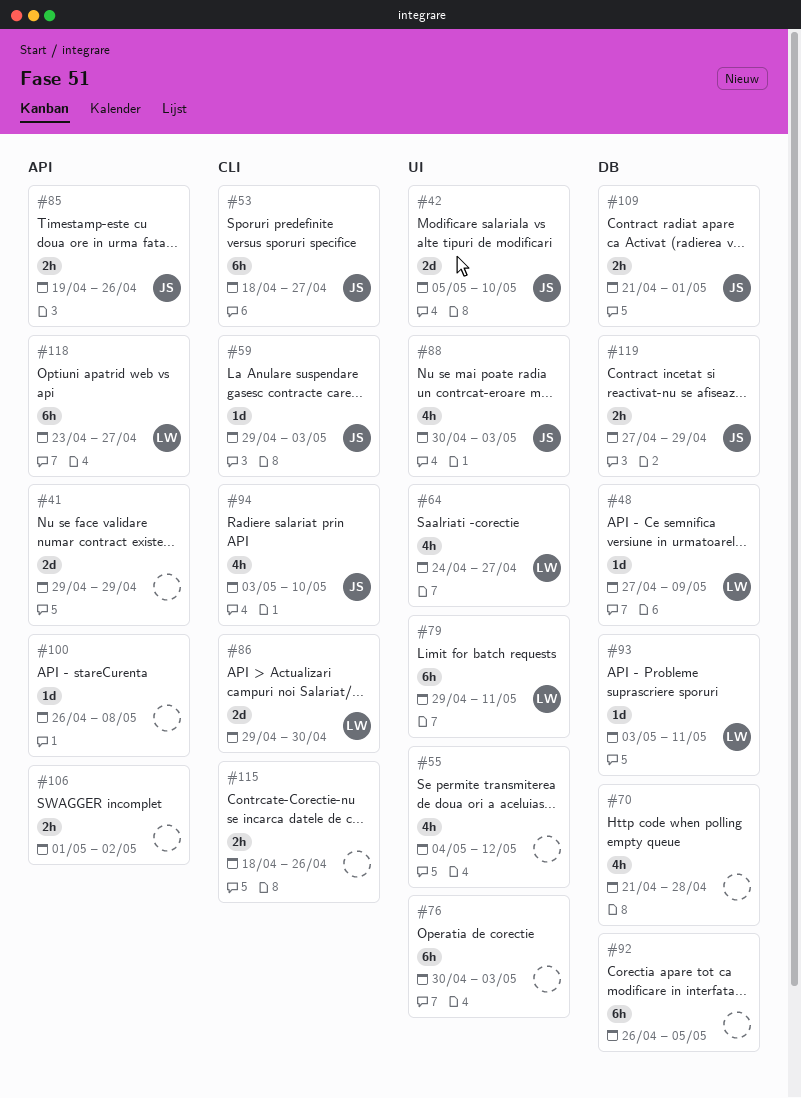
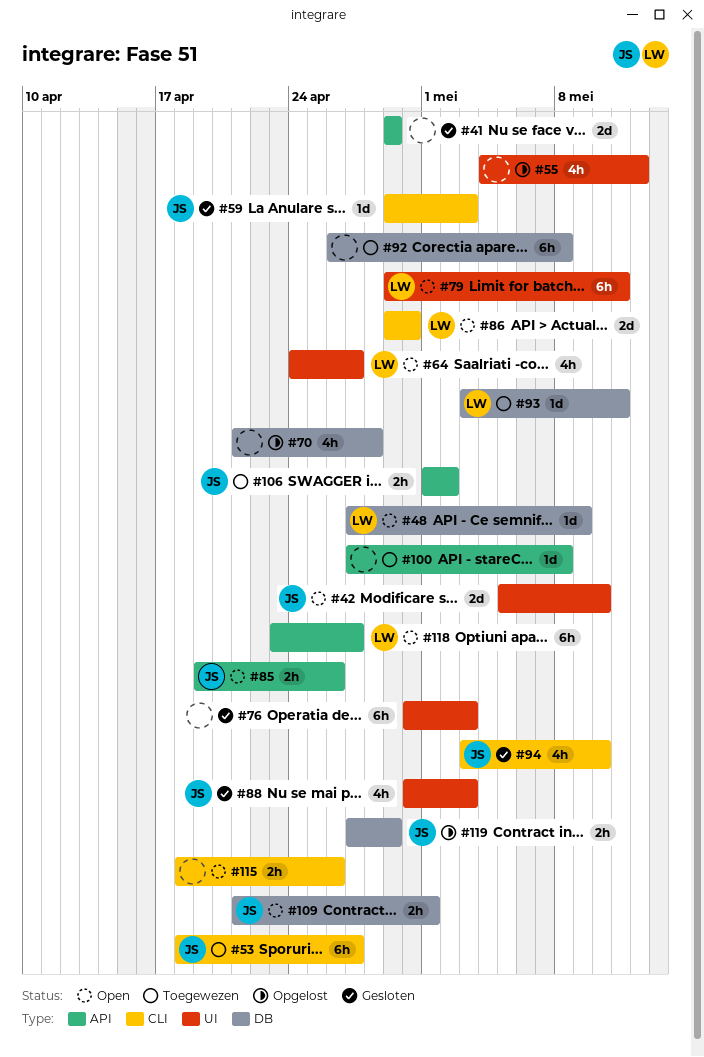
#92, due: May 5 -> May 8
#100, start: Apr 26 -> Apr 27
#106, owner: none -> JS

